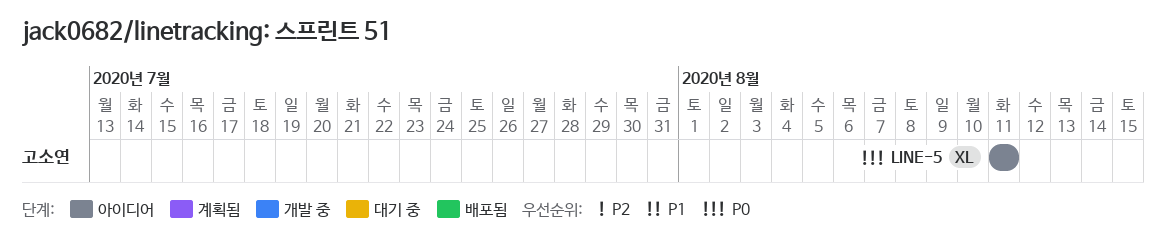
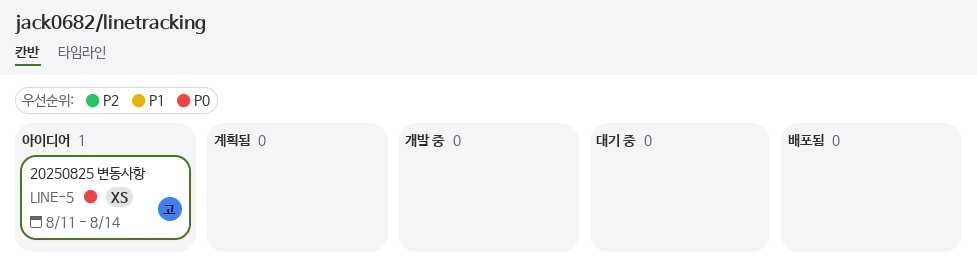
LINE-5, estimate: XL -> XS
LINE-5, due: Aug 11 -> Aug 14

